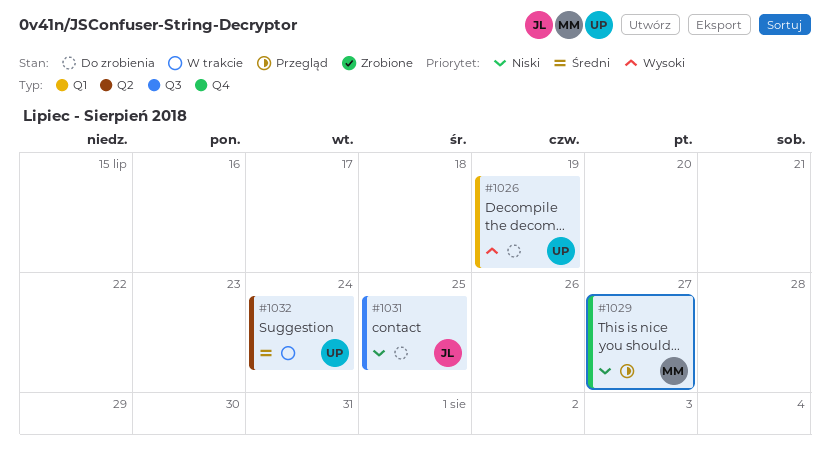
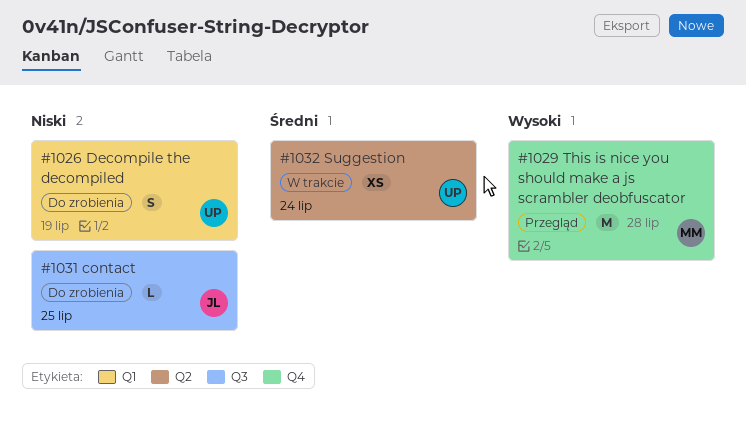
#1026, priority: Wysoki -> Niski
#1029, priority: Niski -> Wysoki
#1029, due: Jul 27 -> Jul 28

